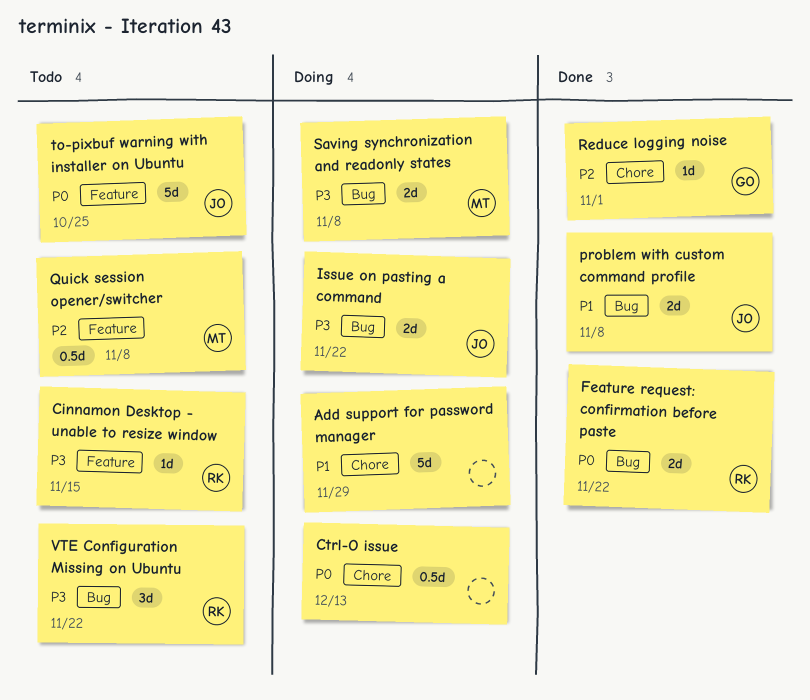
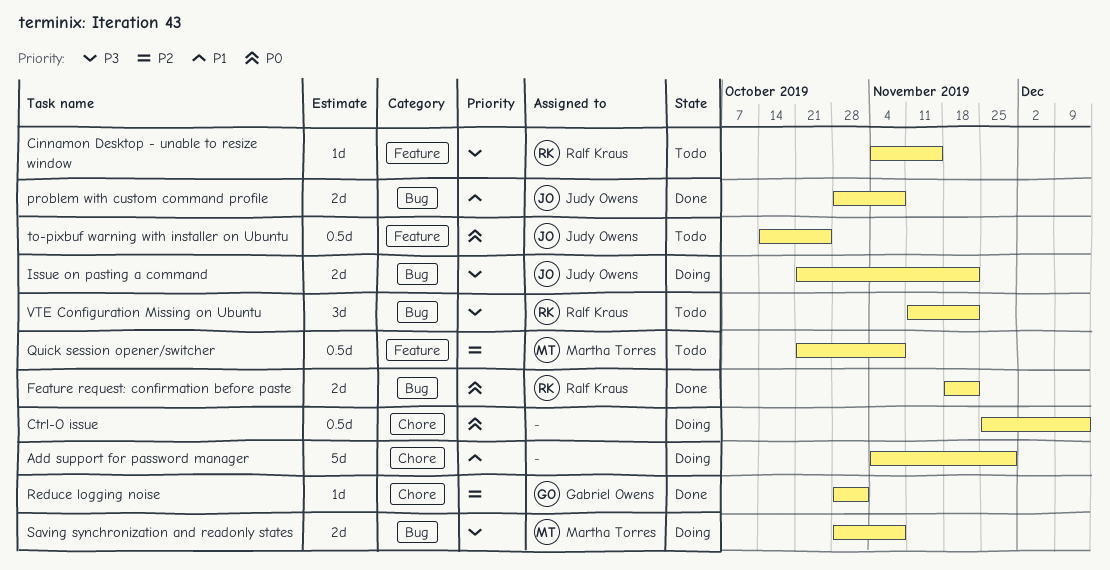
to-pixbuf warning with installer on Ubuntu, estimate: 5d -> 0.5d

